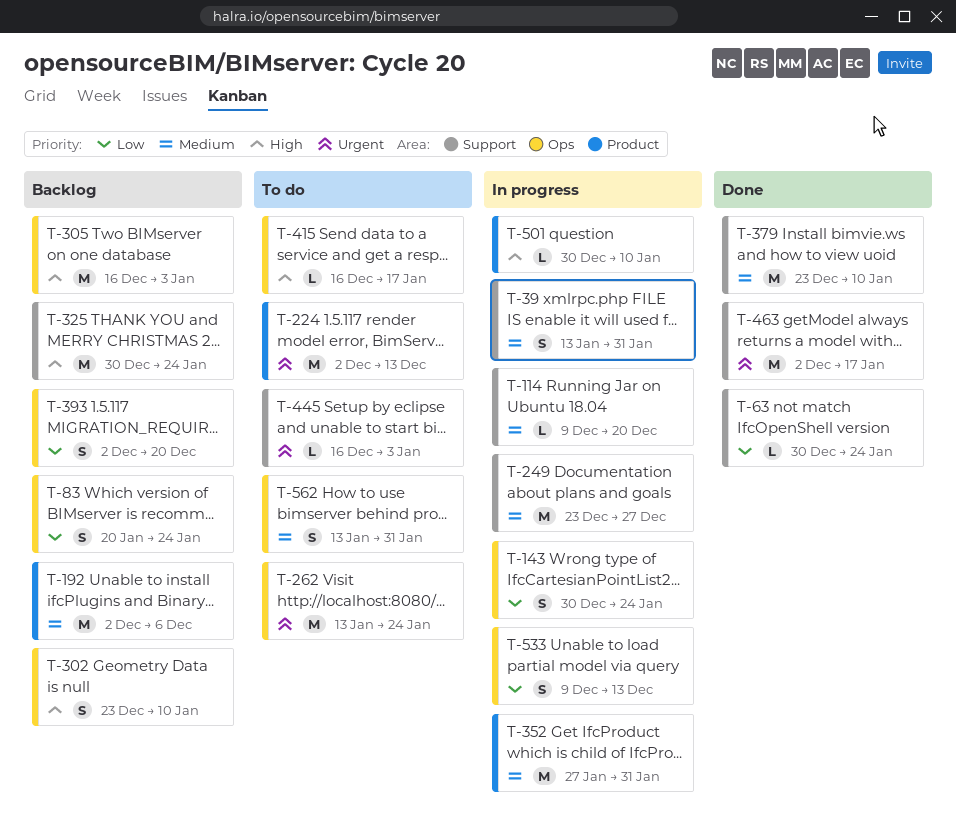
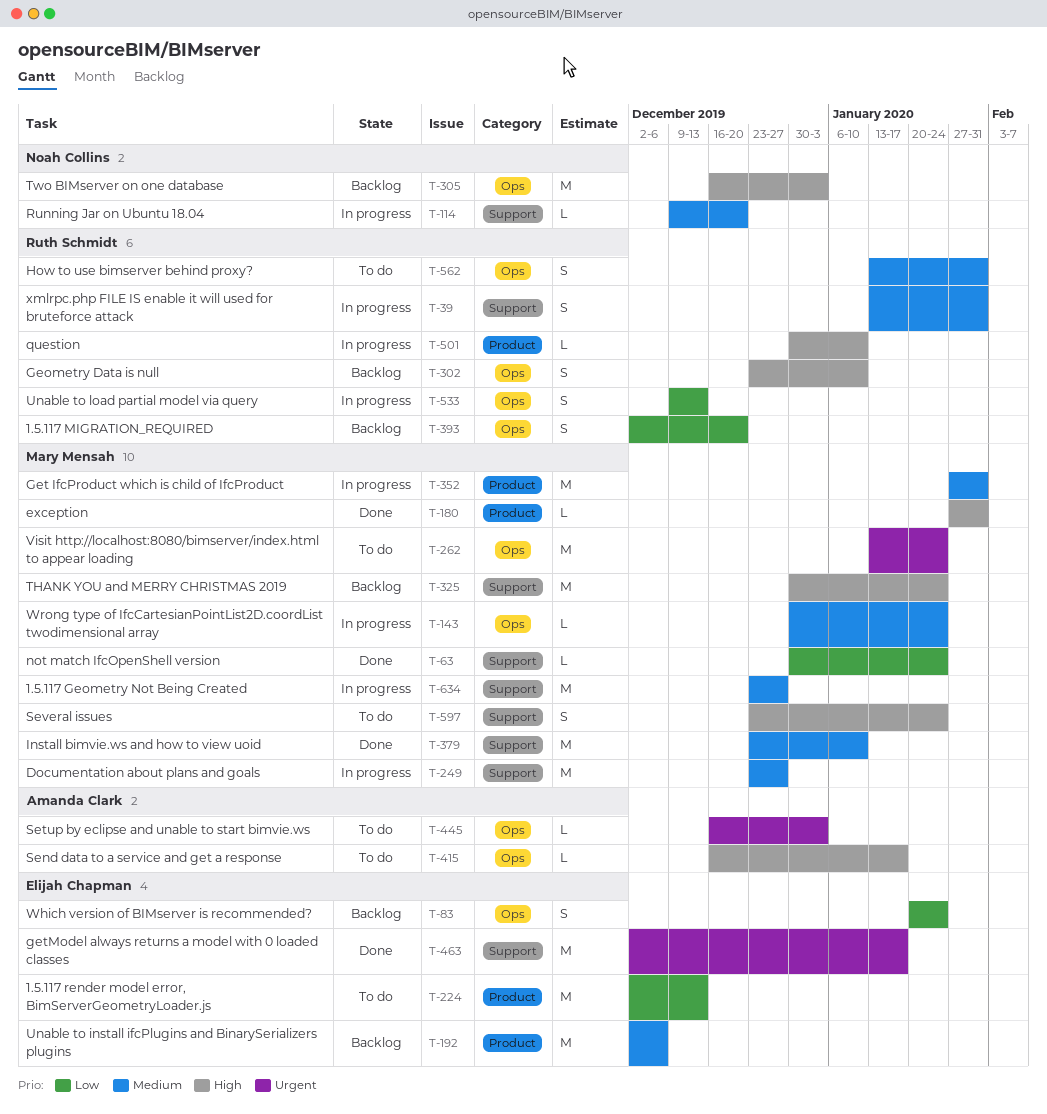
T-143, priority: Low -> Medium
T-143, estimate: S -> L
T-180: none -> present
T-224, priority: Urgent -> Low
T-445, label: Support -> Ops
T-597: none -> present
T-634: none -> present

